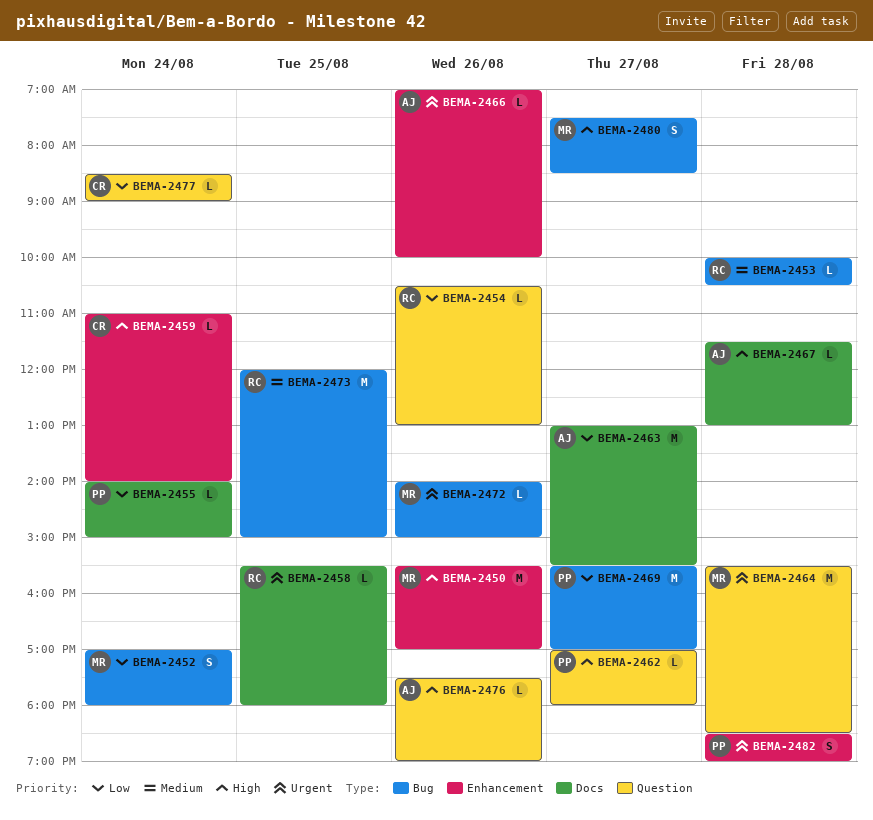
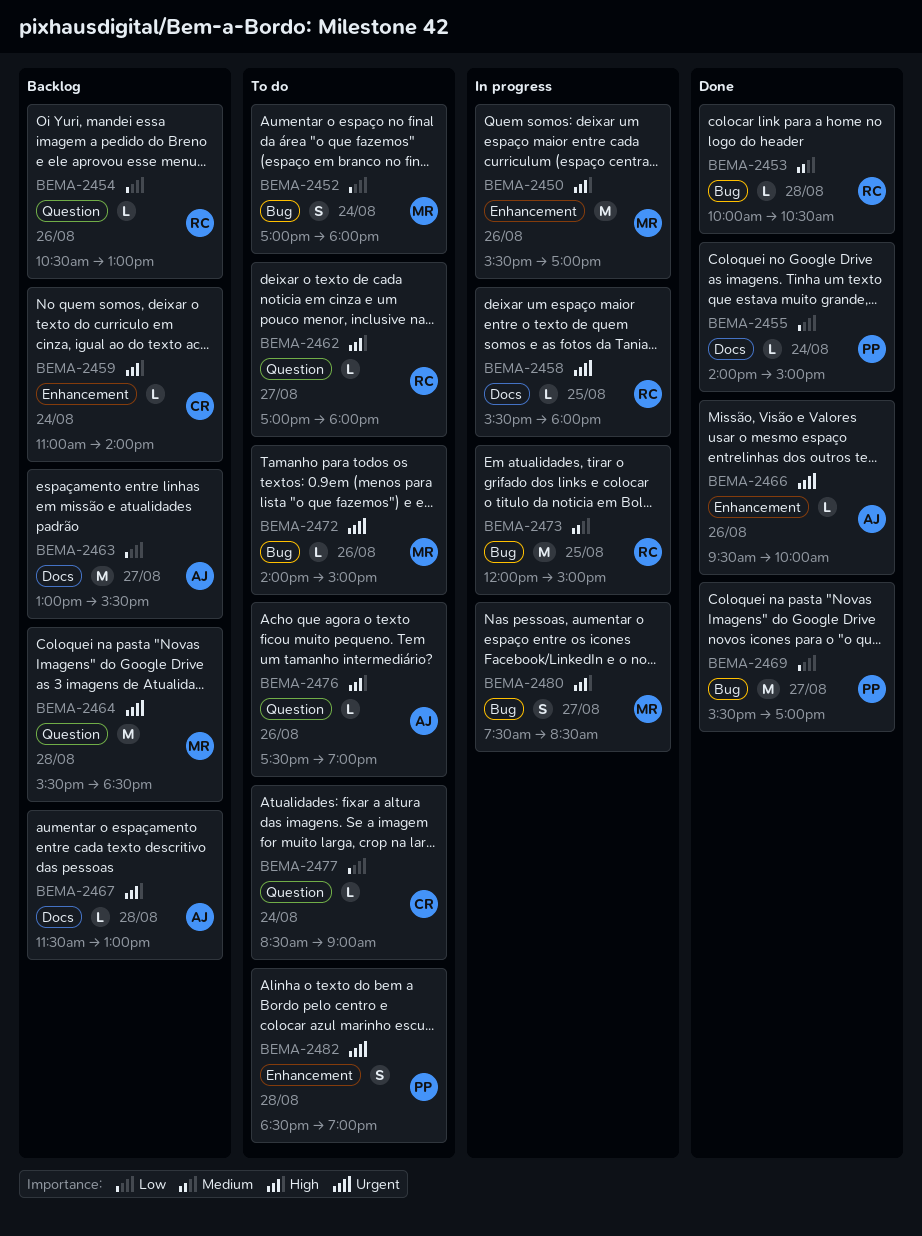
BEMA-2462, owner: PP -> RC
BEMA-2466, begins: 07:00 -> 09:30

